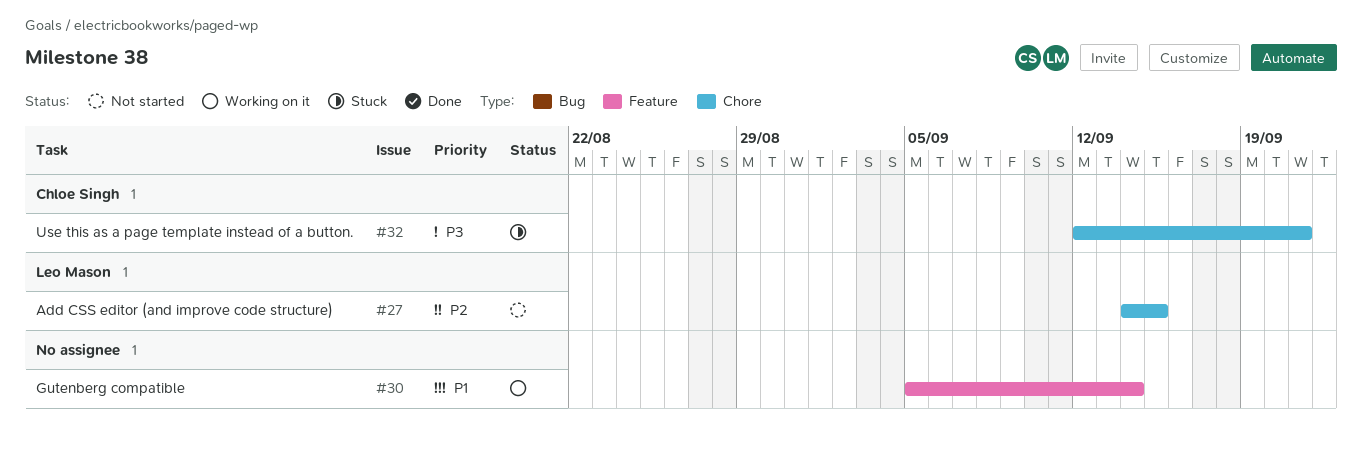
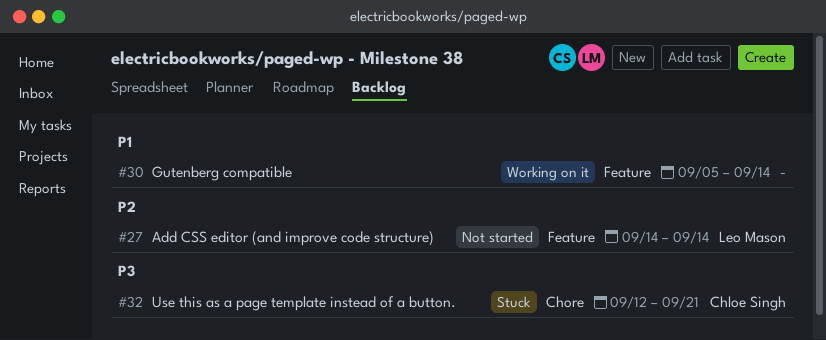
#27, label: Chore -> Feature
#27, due: Sep 15 -> Sep 14

